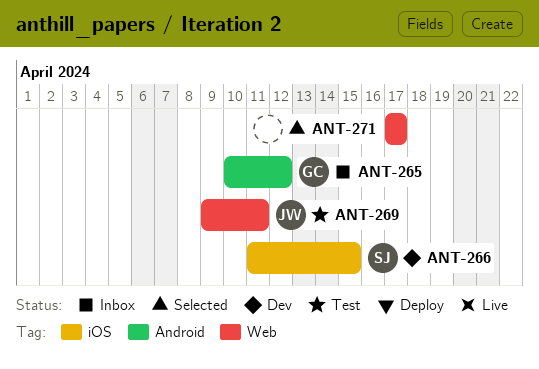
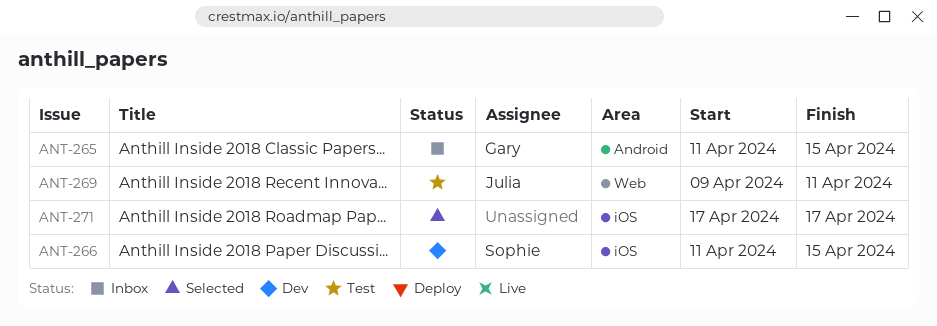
ANT-265, start: Apr 10 -> Apr 11
ANT-265, due: Apr 12 -> Apr 15
ANT-271, label: Web -> iOS

